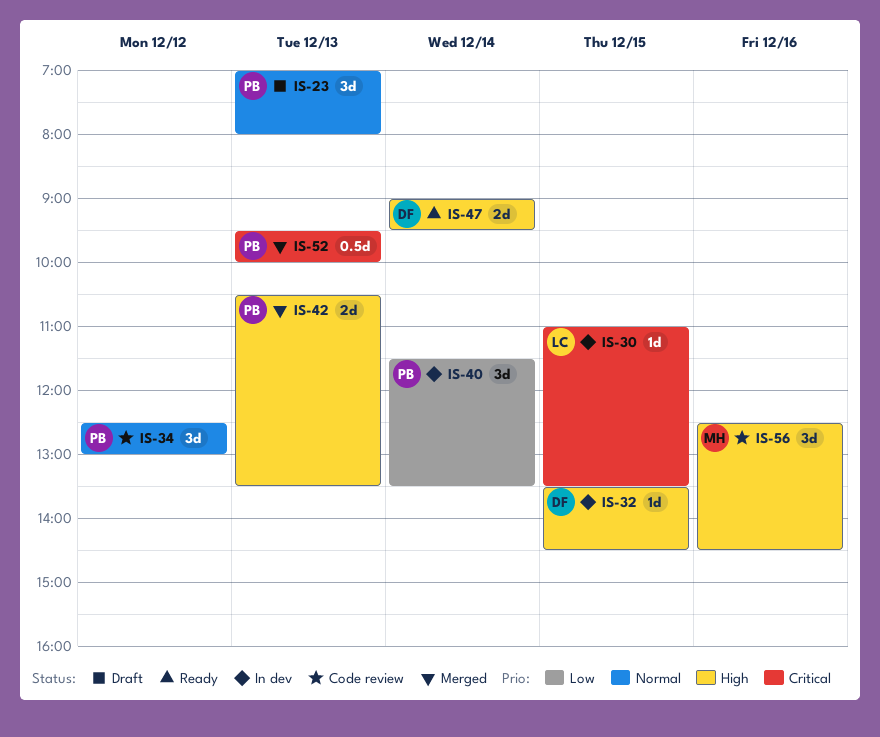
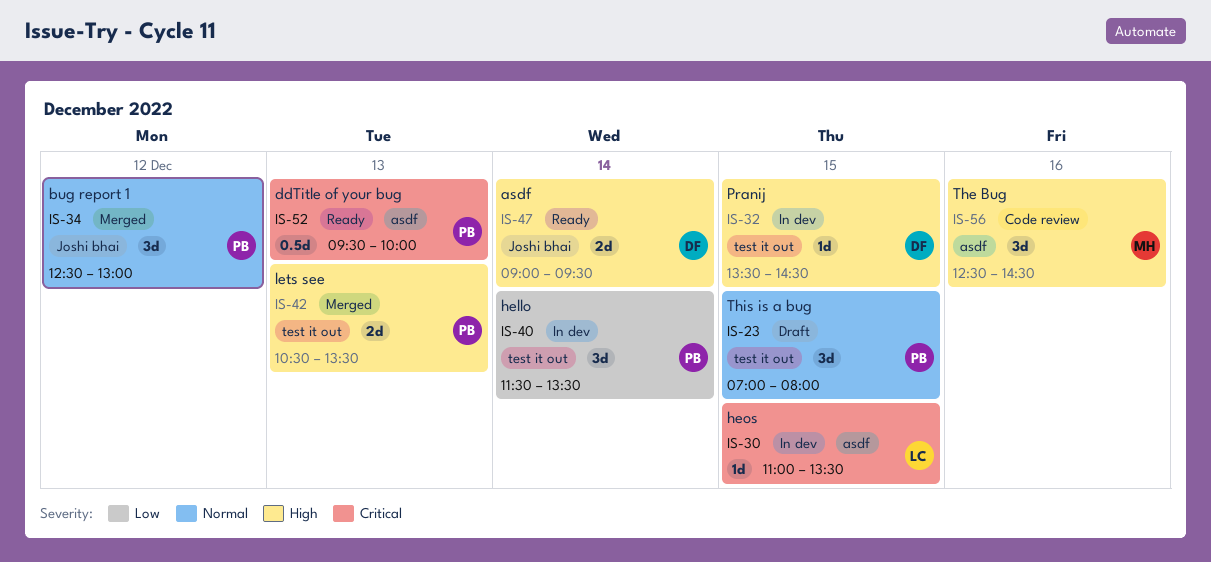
IS-23, day: Dec 13 -> Dec 15
IS-34, status: Code review -> Merged
IS-52, status: Merged -> Ready

